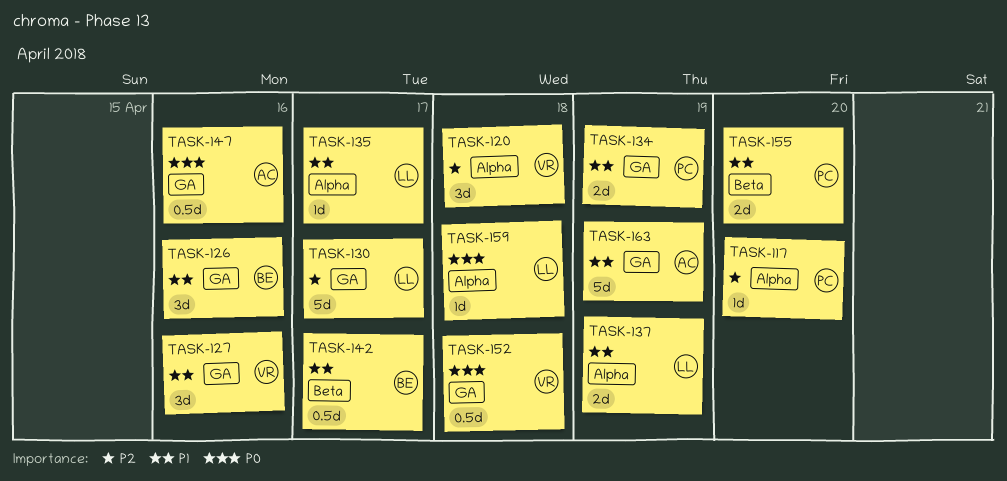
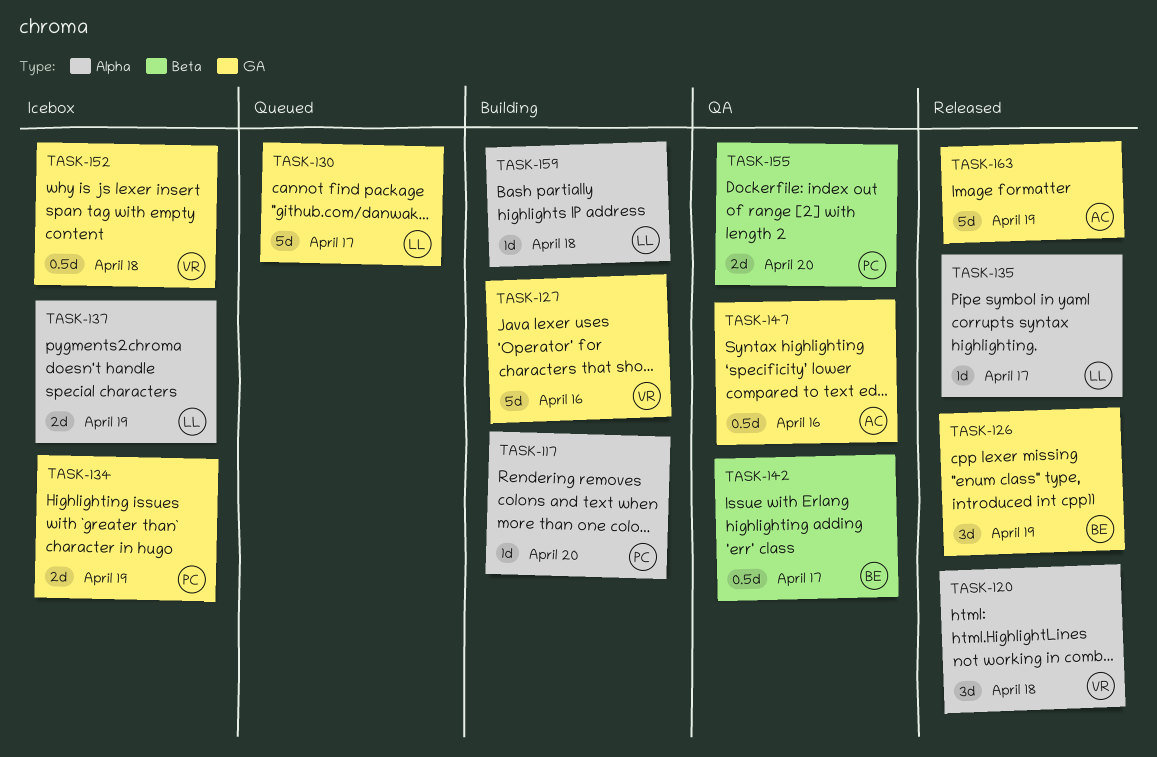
TASK-126, due: Apr 16 -> Apr 19
TASK-127, estimate: 3d -> 5d

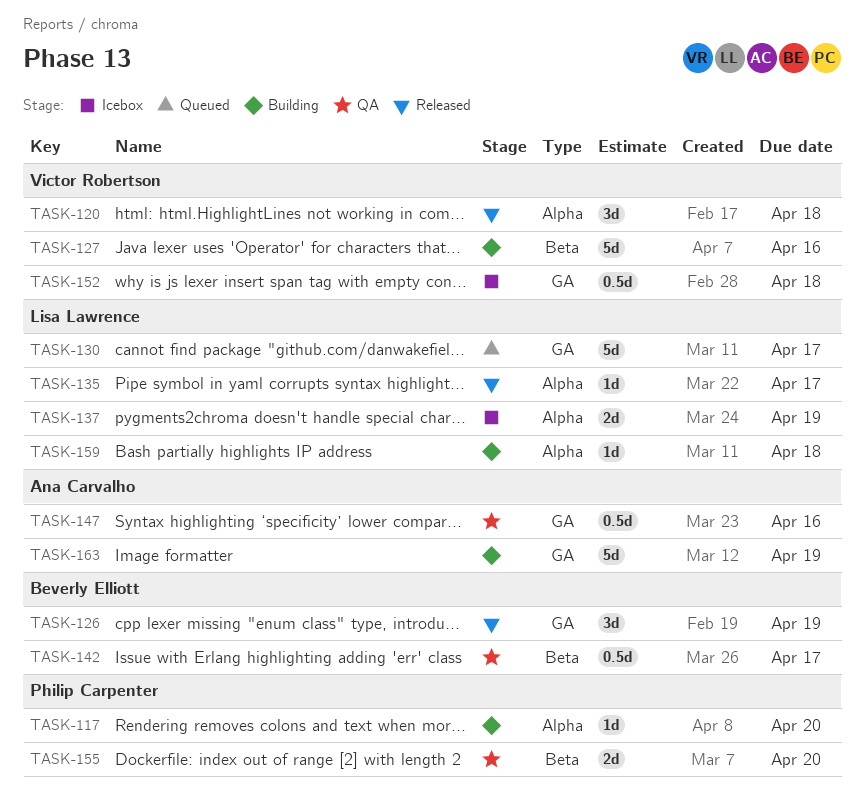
TASK-127, label: GA -> Beta
TASK-134: present -> none
TASK-163, status: Released -> Building

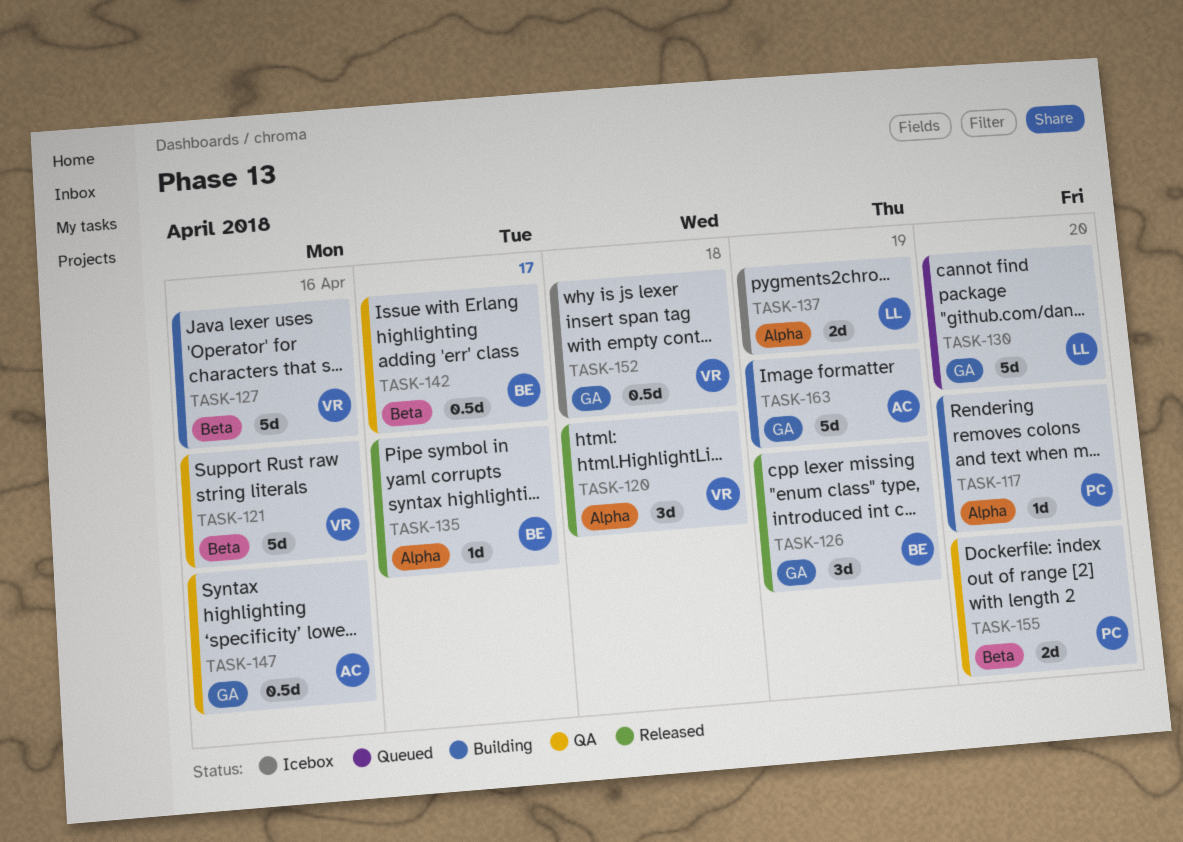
TASK-121: none -> present
TASK-130, due: Apr 17 -> Apr 20
TASK-135, owner: Lisa Lawrence -> Beverly Elliott
TASK-159: present -> none

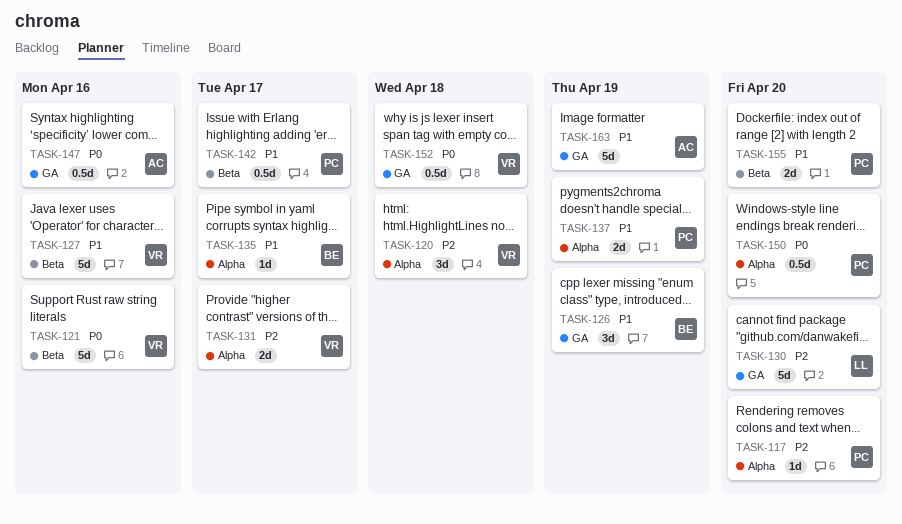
TASK-131: none -> present
TASK-137, owner: LL -> PC
TASK-142, owner: BE -> PC
TASK-150: none -> present

